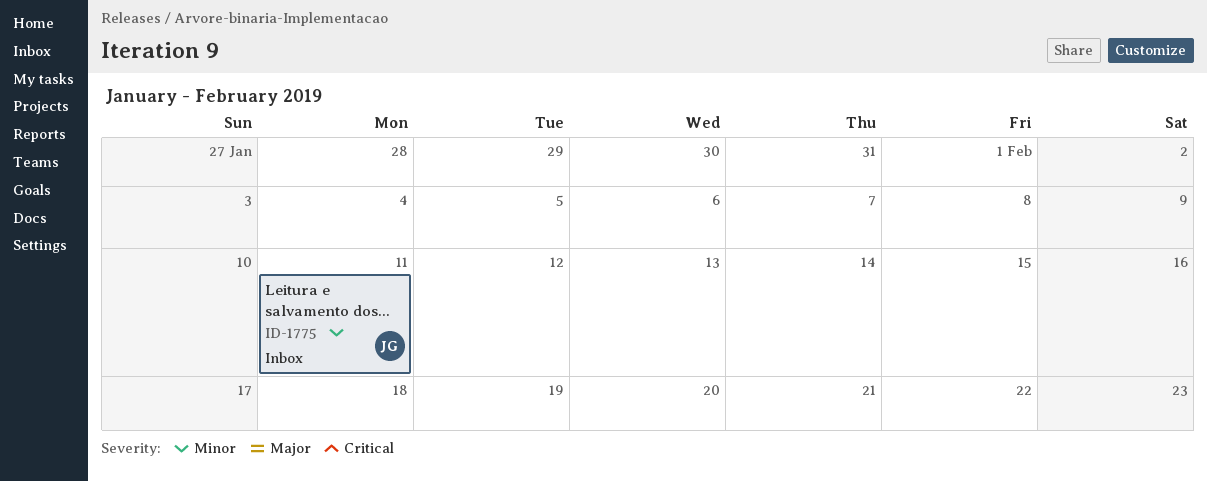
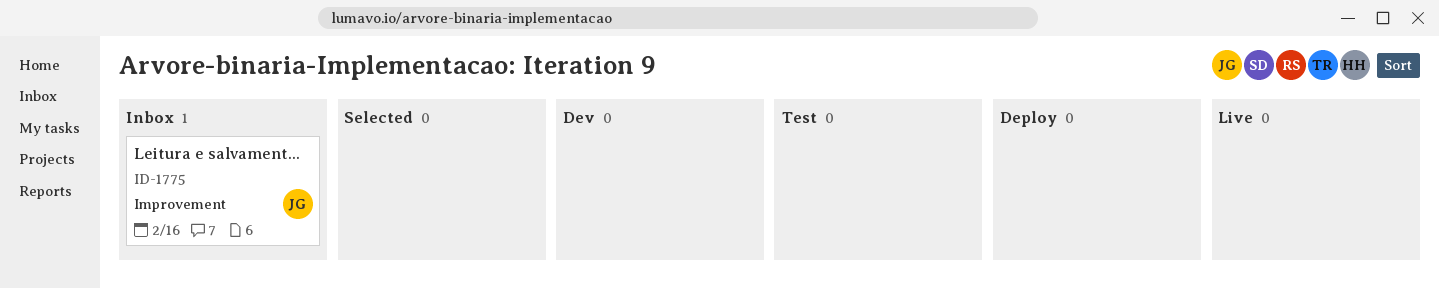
ID-1775, due: Feb 11 -> Feb 16

